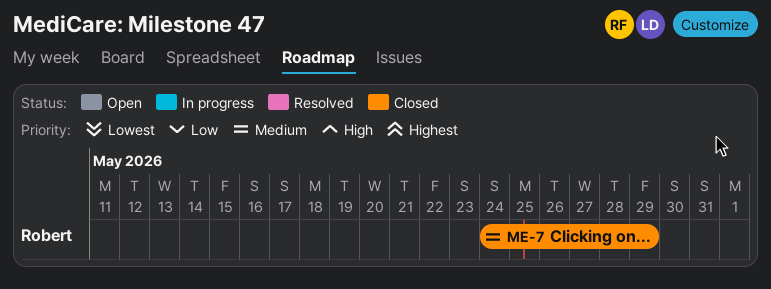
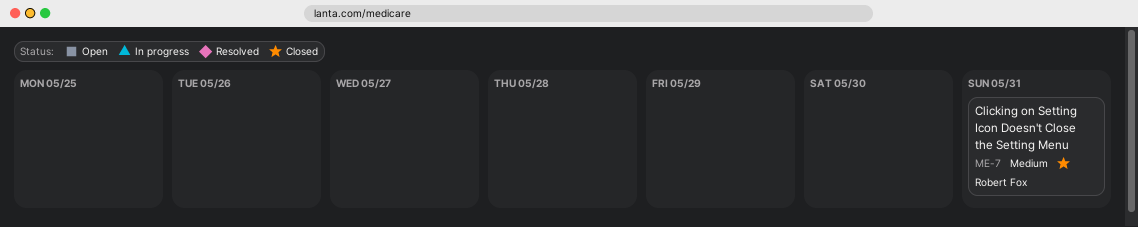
ME-7, due: May 29 -> May 31

